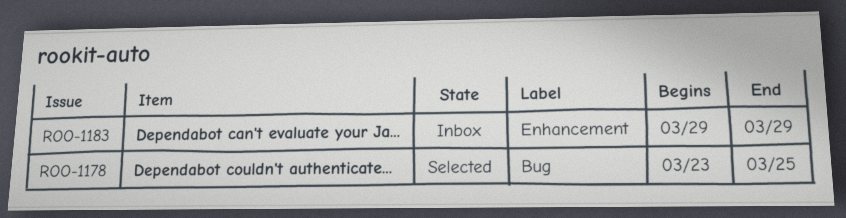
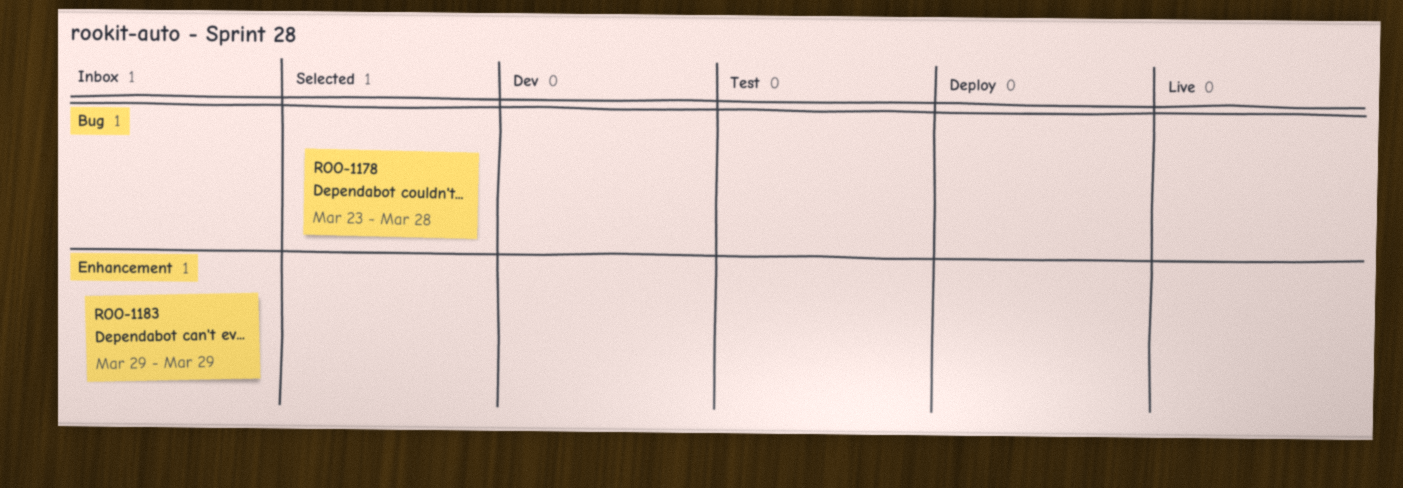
ROO-1178, due: Mar 25 -> Mar 28

